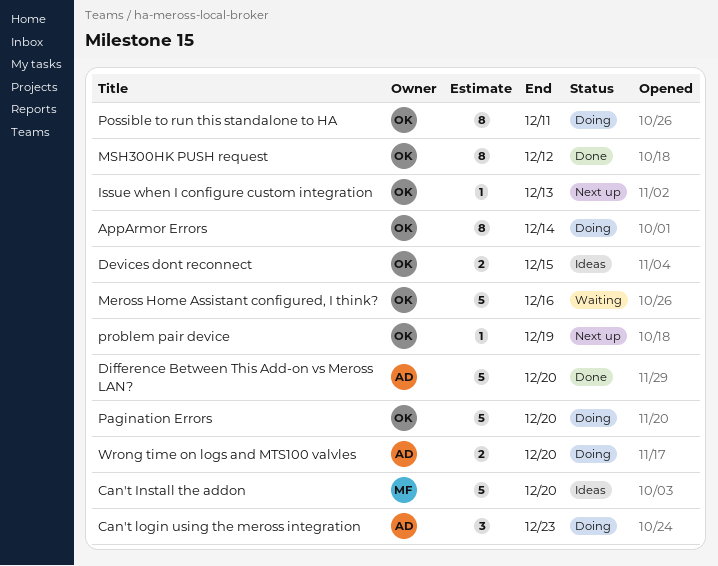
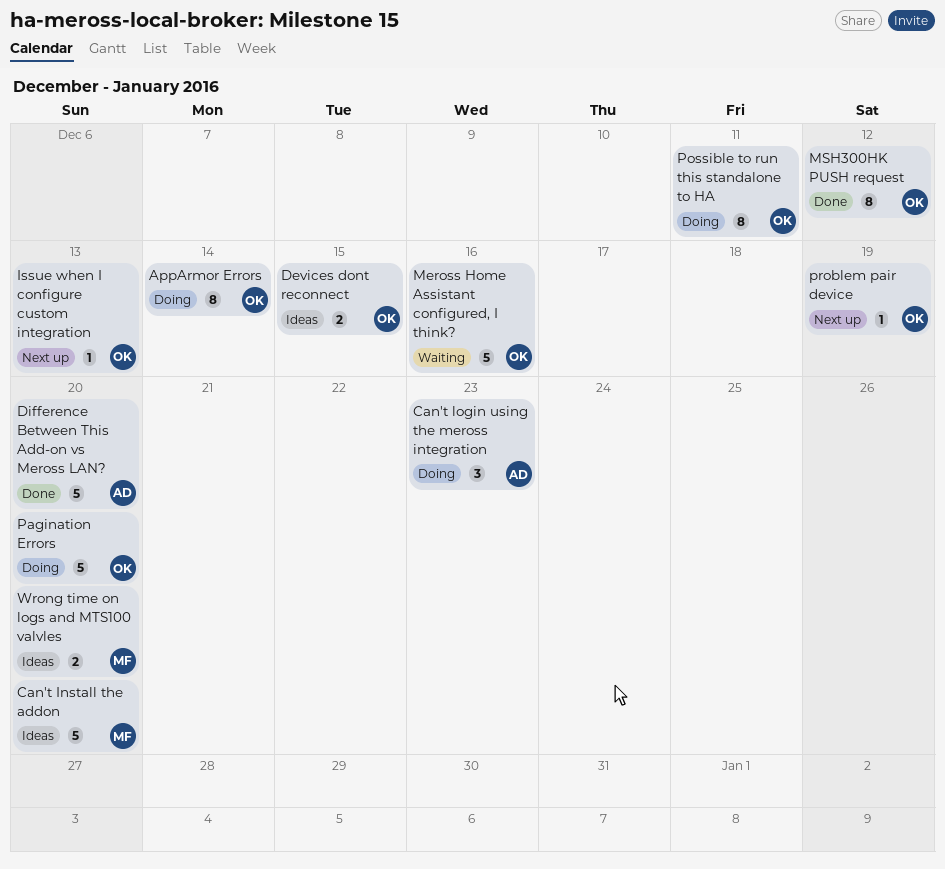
Wrong time on logs and MTS100 valvles, status: Doing -> Ideas
Wrong time on logs and MTS100 valvles, owner: AD -> MF

